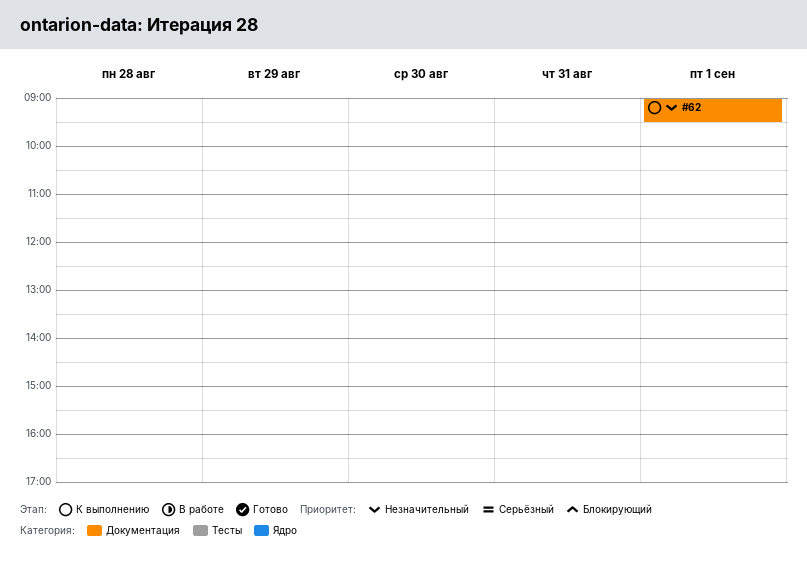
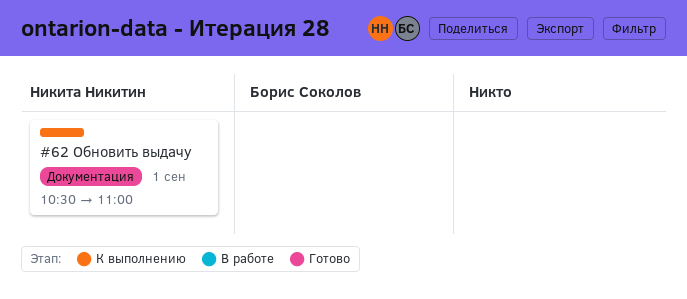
#62, begins: 09:00 -> 10:30
#62, ends: 09:30 -> 11:00

